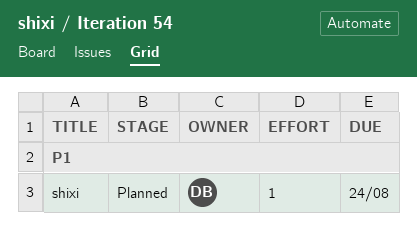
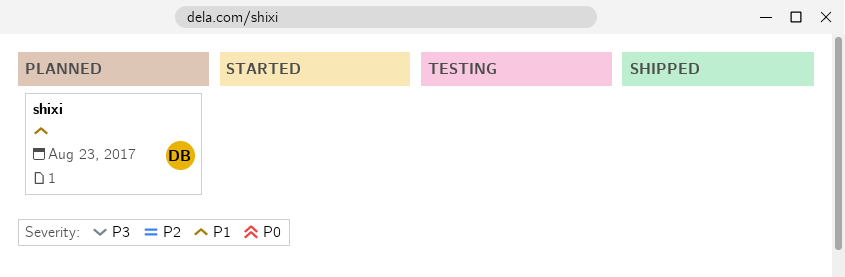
shixi, due: Aug 24 -> Aug 23

